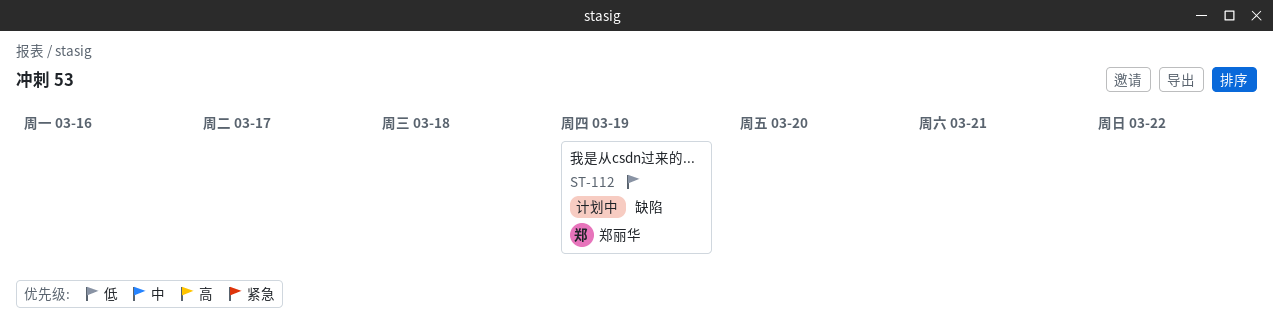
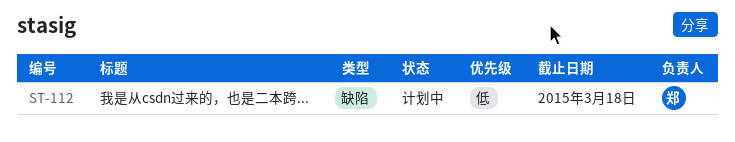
ST-112, due: Mar 19 -> Mar 18

